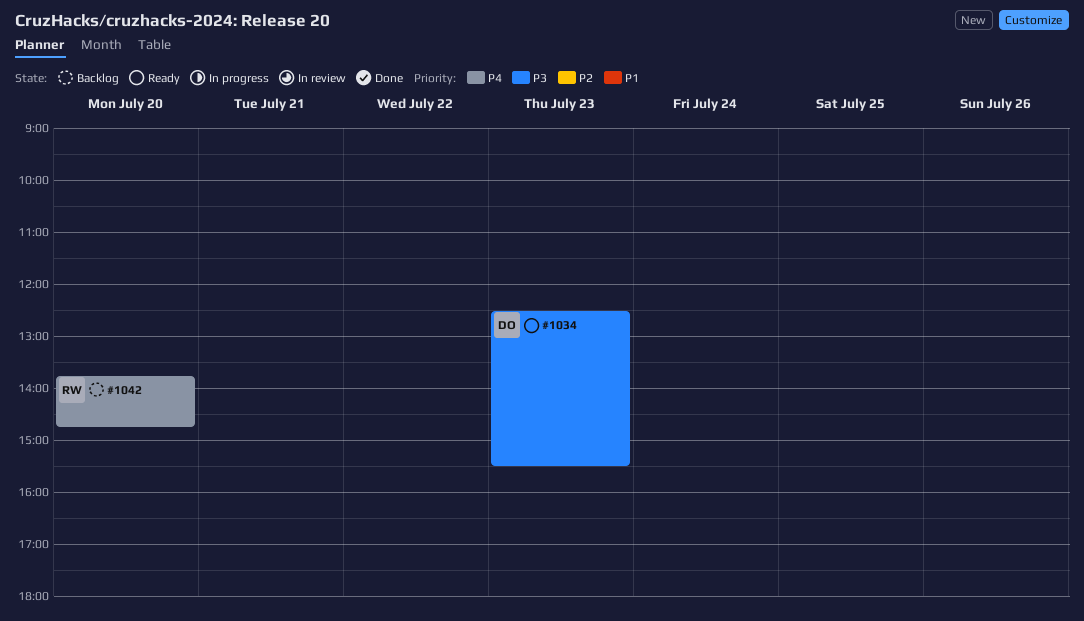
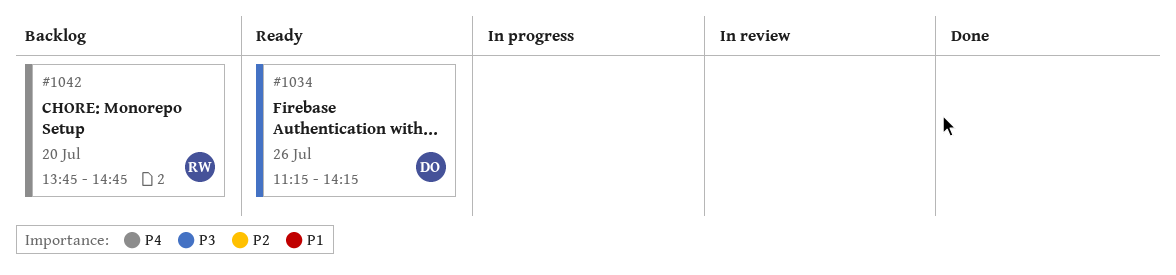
#1034, day: Jul 23 -> Jul 26
#1034, begins: 12:30 -> 11:15
#1034, ends: 15:30 -> 14:15

